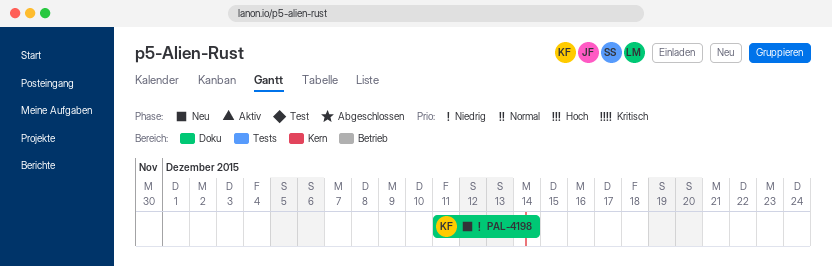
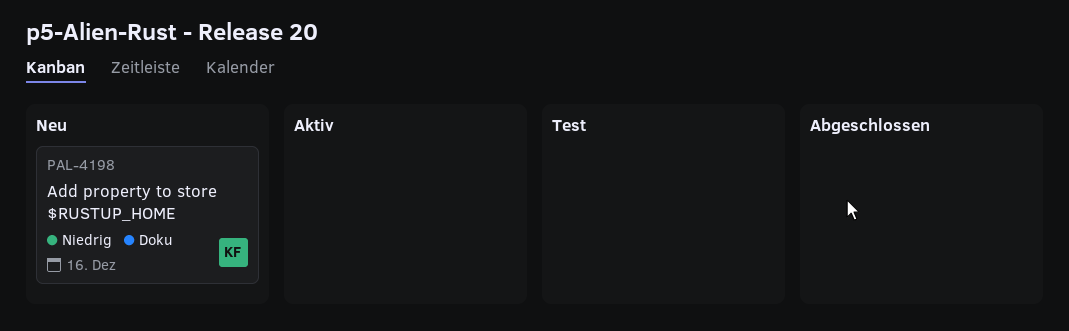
PAL-4198, due: Dec 14 -> Dec 16

